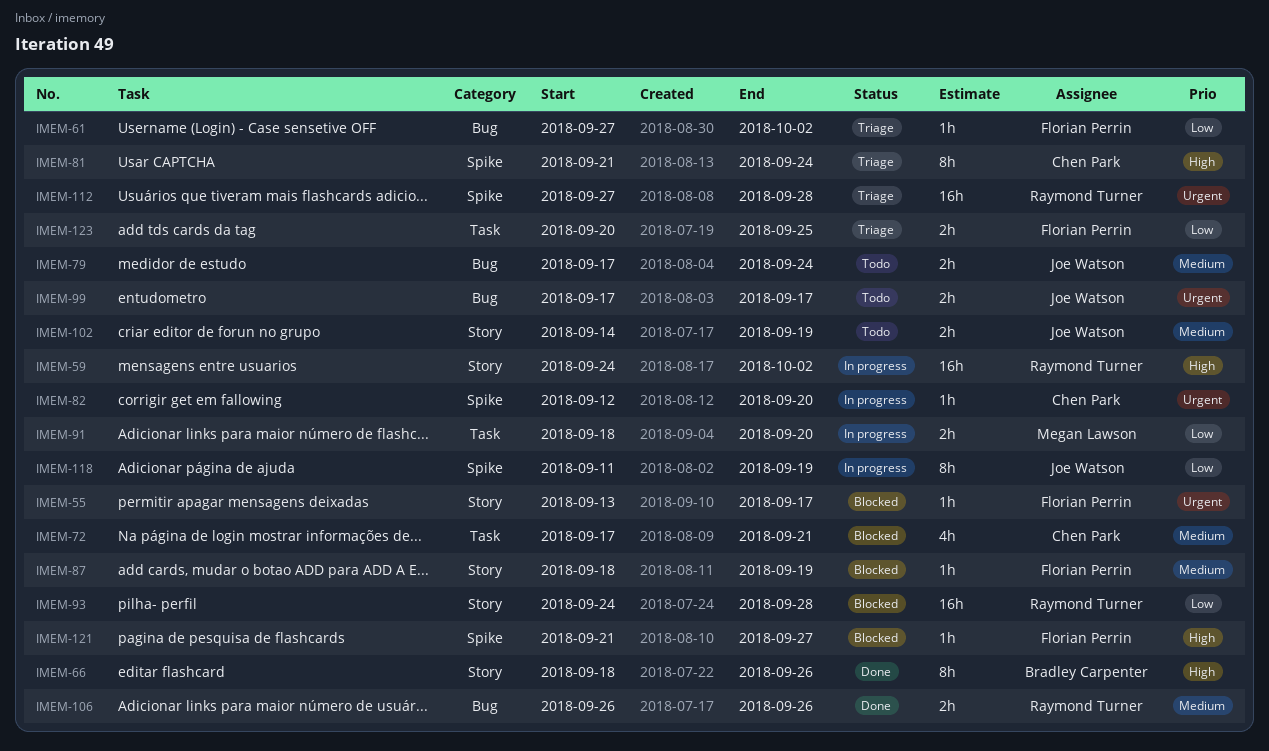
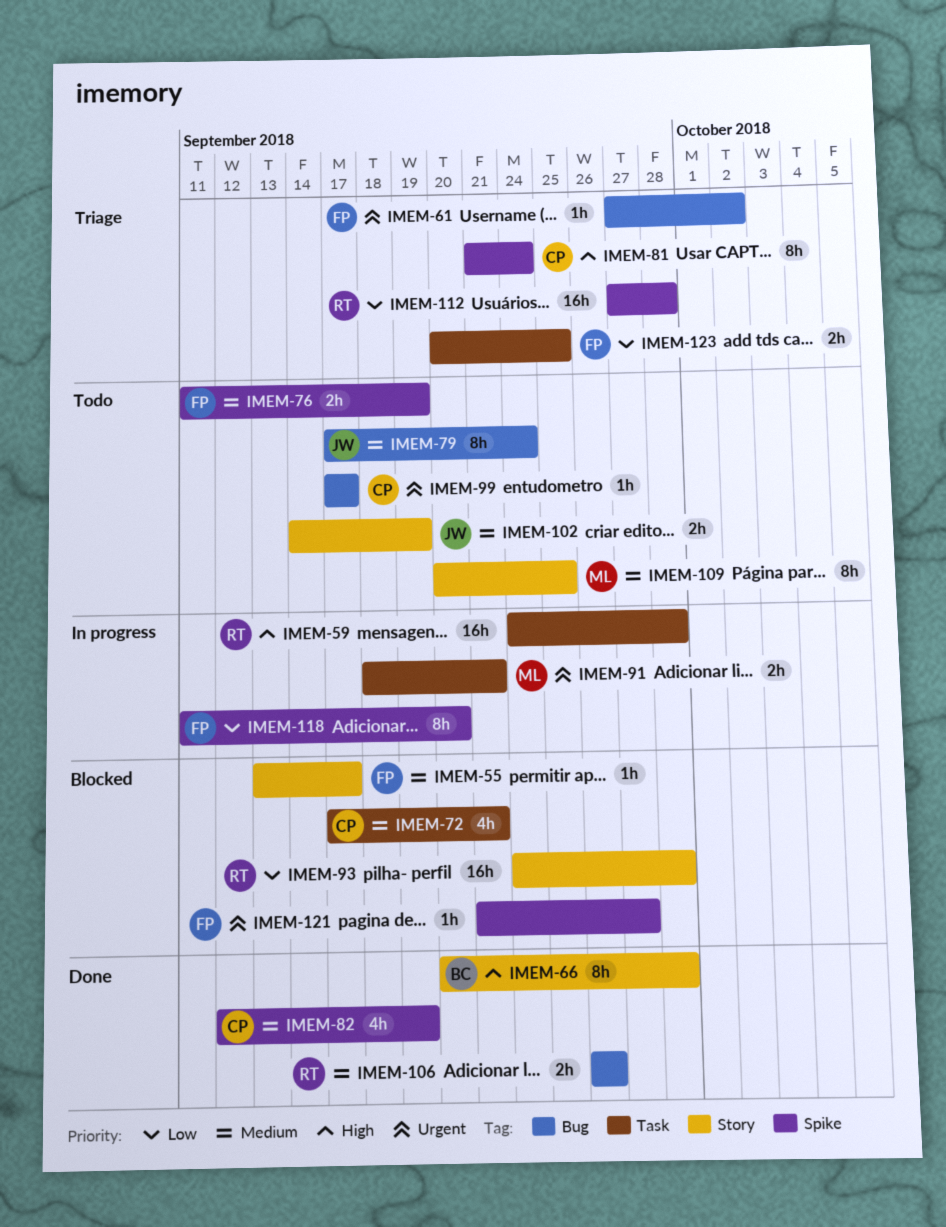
IMEM-55, priority: Urgent -> Medium
IMEM-59, label: Story -> Task
IMEM-59, due: Oct 2 -> Sep 28
IMEM-61, priority: Low -> Urgent
IMEM-66, start: Sep 18 -> Sep 20
IMEM-66, due: Sep 26 -> Sep 28
IMEM-76: none -> present
IMEM-79, estimate: 2h -> 8h
IMEM-82, status: In progress -> Done
IMEM-82, priority: Urgent -> Medium
IMEM-82, estimate: 1h -> 4h
IMEM-82, due: Sep 20 -> Sep 19
IMEM-87: present -> none
IMEM-91, priority: Low -> Urgent
IMEM-91, due: Sep 20 -> Sep 21
IMEM-99, owner: Joe Watson -> Chen Park
IMEM-99, estimate: 2h -> 1h
IMEM-109: none -> present
IMEM-112, priority: Urgent -> Low
IMEM-118, owner: Joe Watson -> Florian Perrin
IMEM-118, due: Sep 19 -> Sep 20
IMEM-121, priority: High -> Urgent

